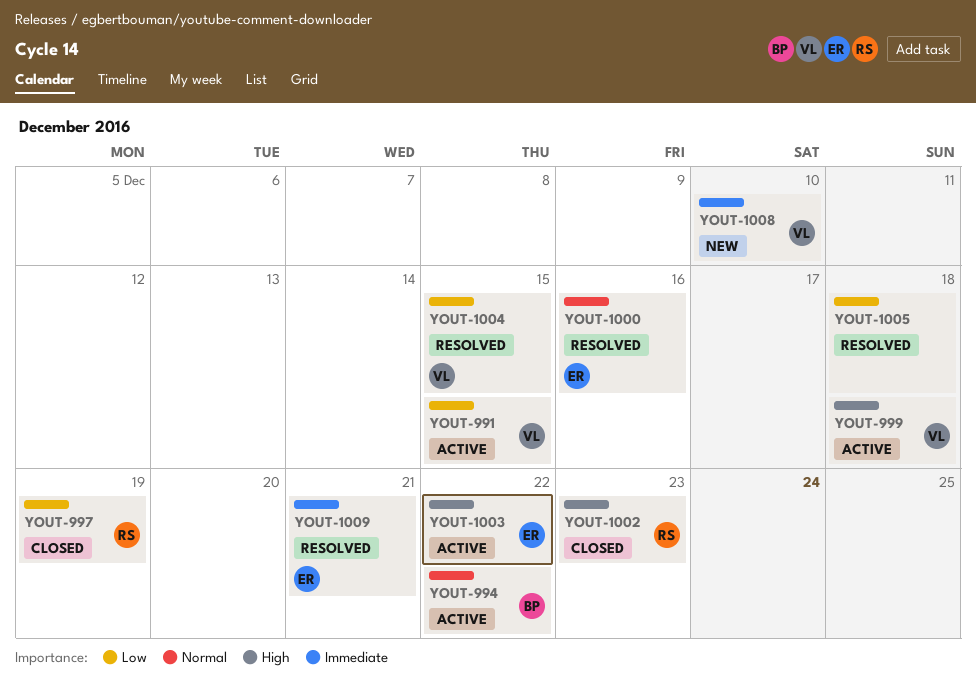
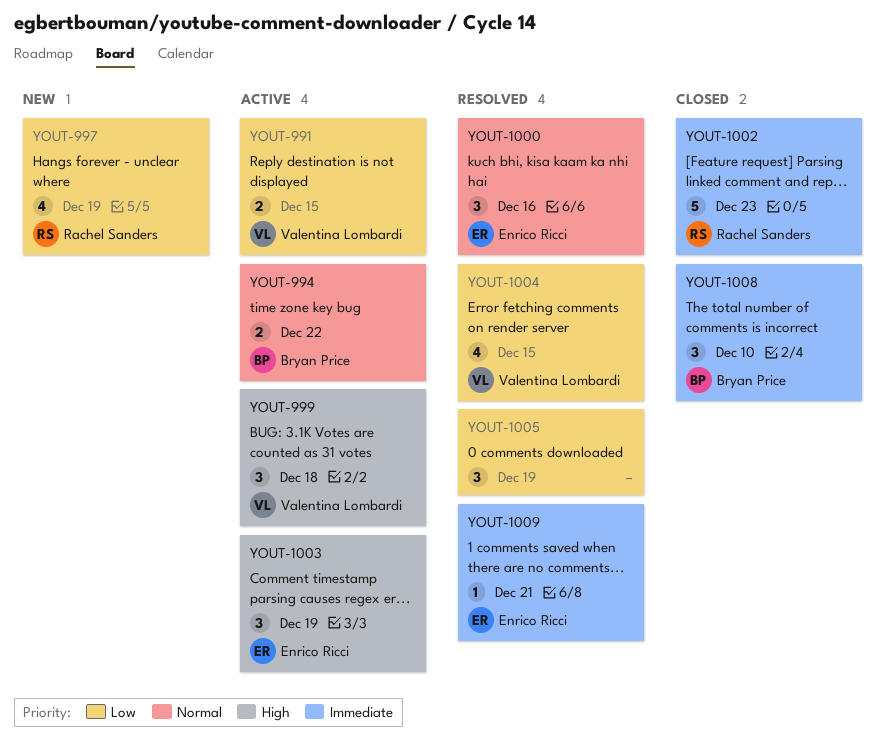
YOUT-997, status: Closed -> New
YOUT-1002, priority: High -> Immediate
YOUT-1003, due: Dec 22 -> Dec 19
YOUT-1005, due: Dec 18 -> Dec 19
YOUT-1008, status: New -> Closed
YOUT-1008, owner: Valentina Lombardi -> Bryan Price

